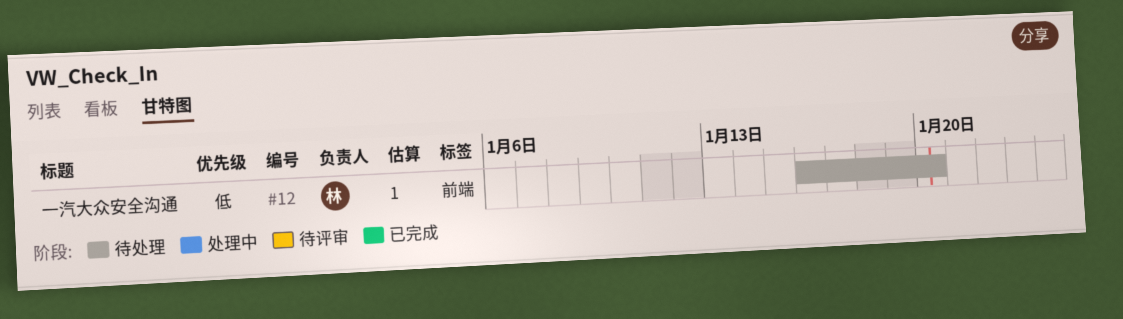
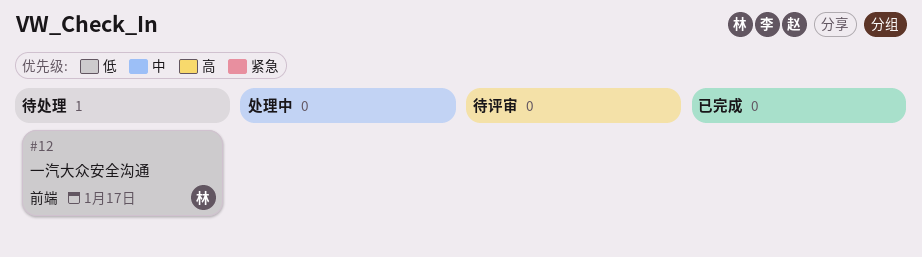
#12, due: Jan 20 -> Jan 17

